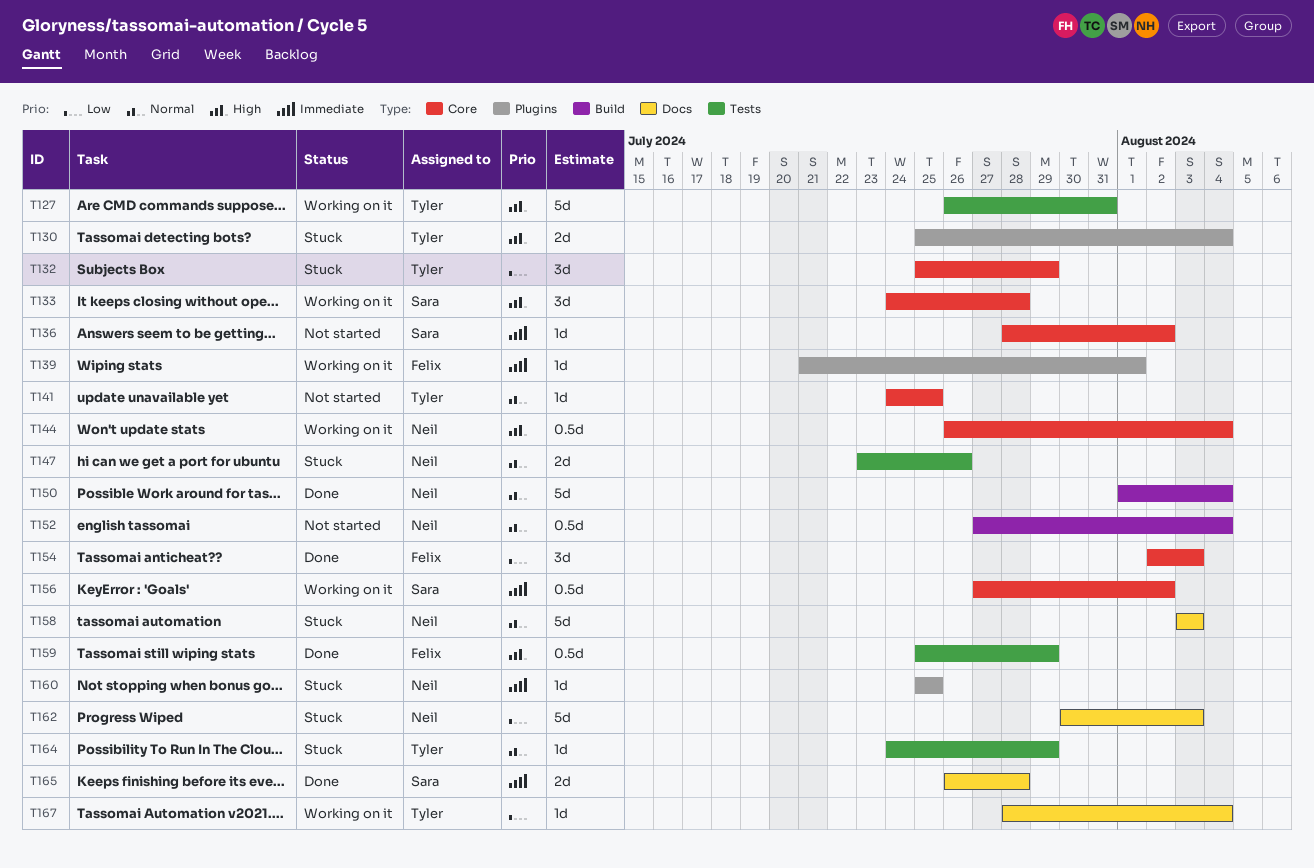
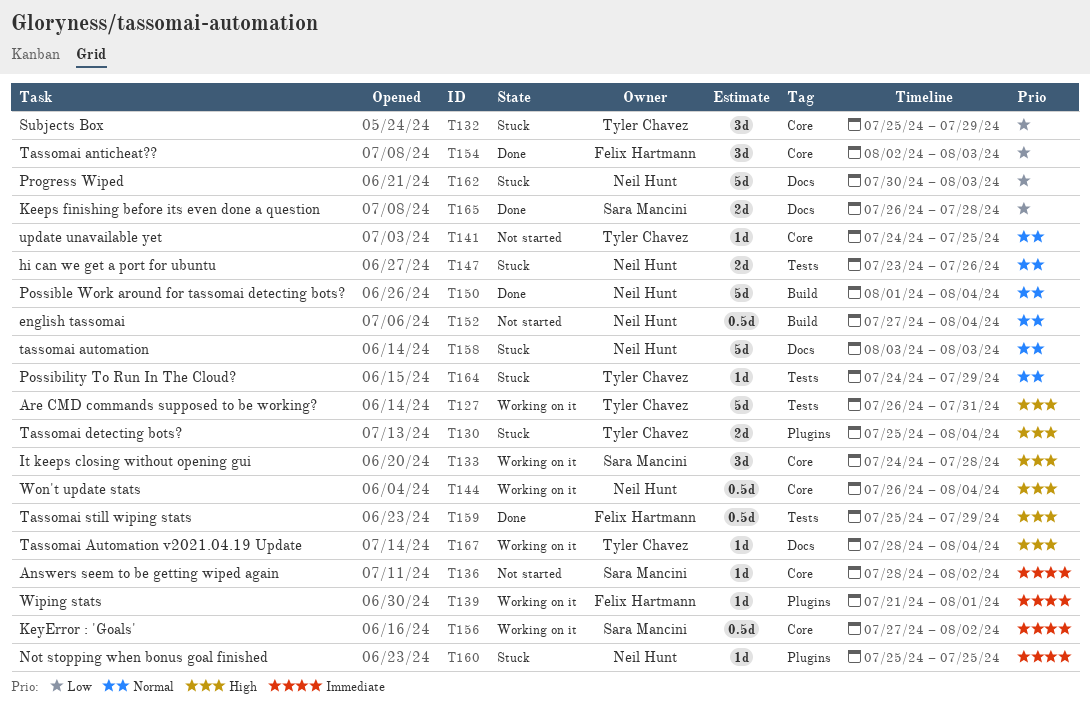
T165, priority: Immediate -> Low
T167, priority: Low -> High

